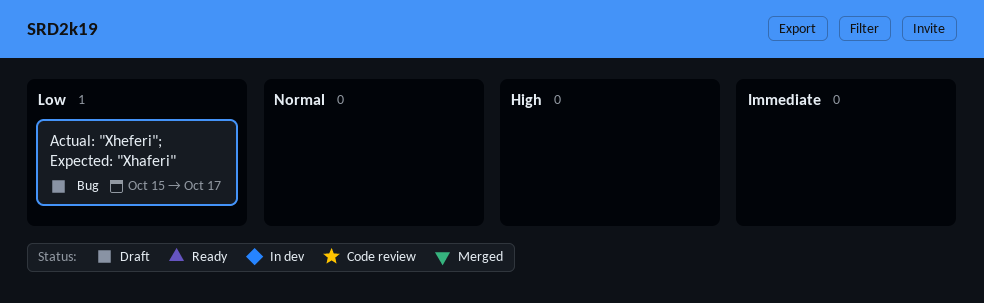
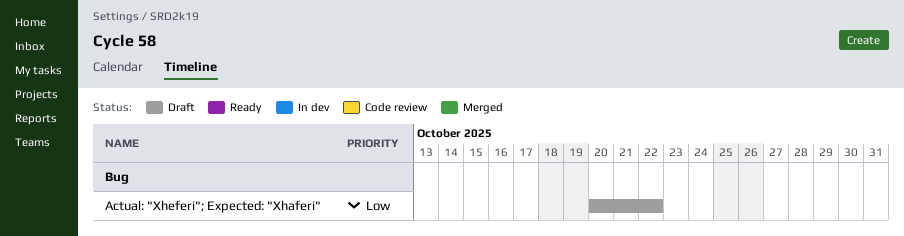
Actual: "Xheferi"; Expected: "Xhaferi", start: Oct 15 -> Oct 20
Actual: "Xheferi"; Expected: "Xhaferi", due: Oct 17 -> Oct 22

